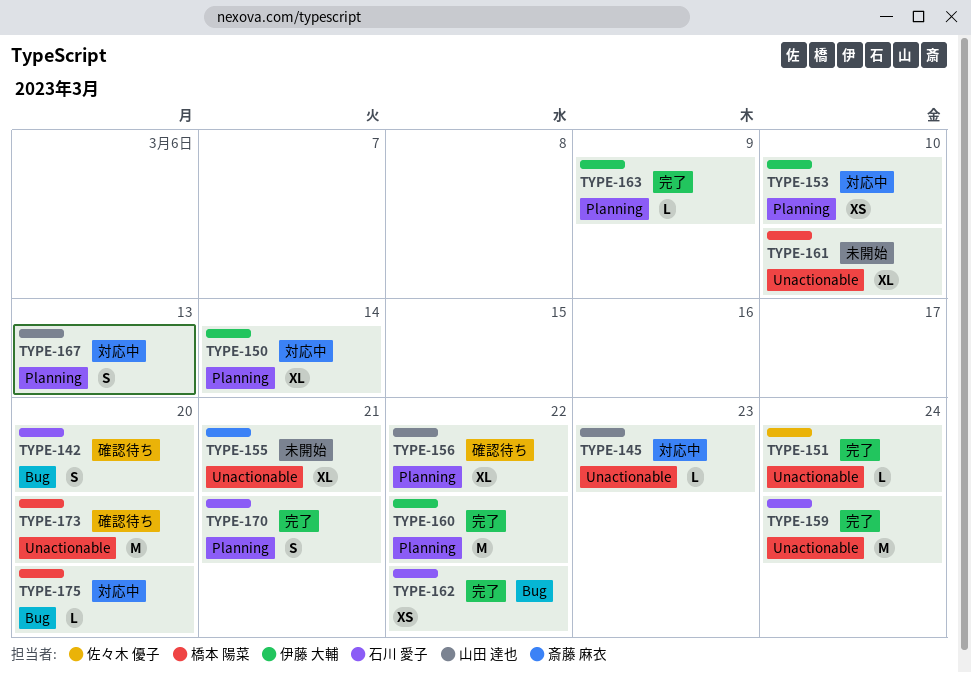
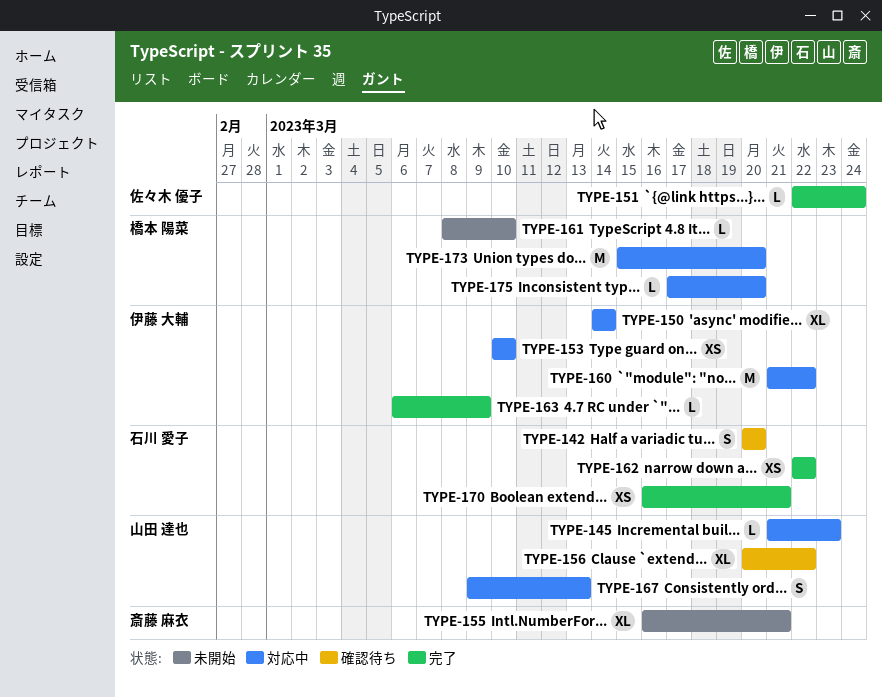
TYPE-159: present -> none
TYPE-160, status: 完了 -> 対応中
TYPE-161, estimate: XL -> L
TYPE-170, estimate: S -> XS
TYPE-173, status: 確認待ち -> 対応中

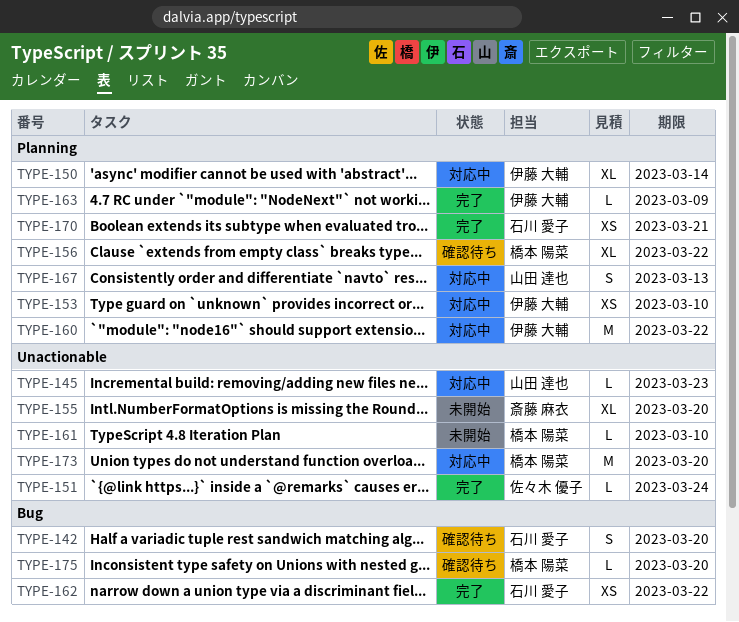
TYPE-155, due: Mar 21 -> Mar 20
TYPE-156, owner: 山田 達也 -> 橋本 陽菜
TYPE-175, status: 対応中 -> 確認待ち

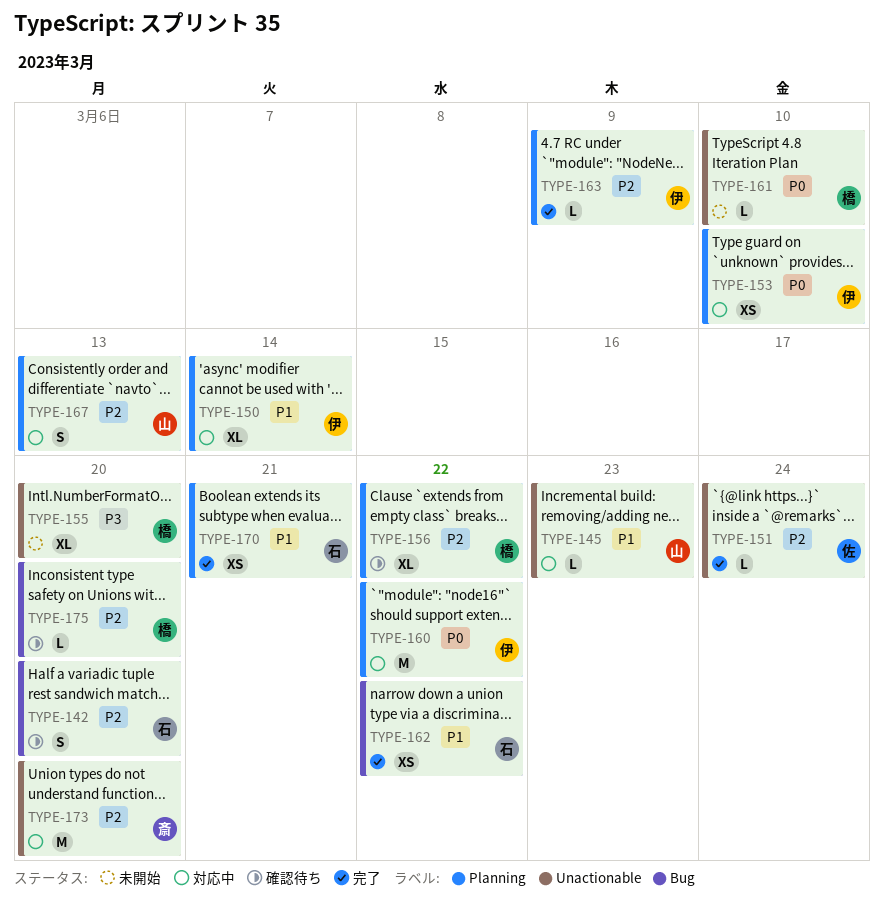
TYPE-155, owner: 斎藤 麻衣 -> 橋本 陽菜
TYPE-173, owner: 橋本 陽菜 -> 斎藤 麻衣

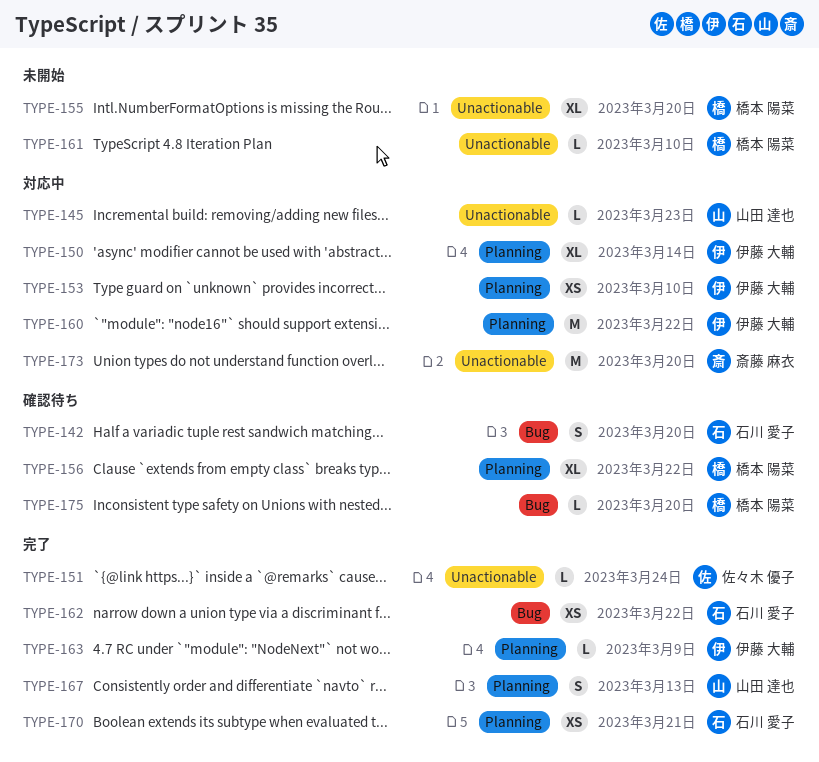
TYPE-167, status: 対応中 -> 完了

